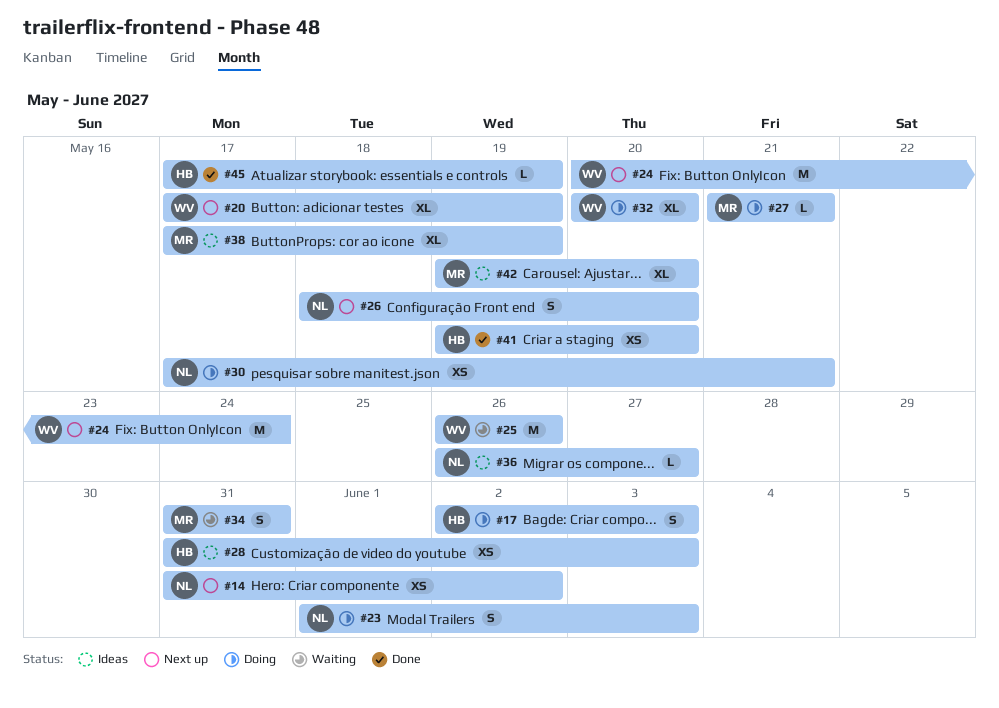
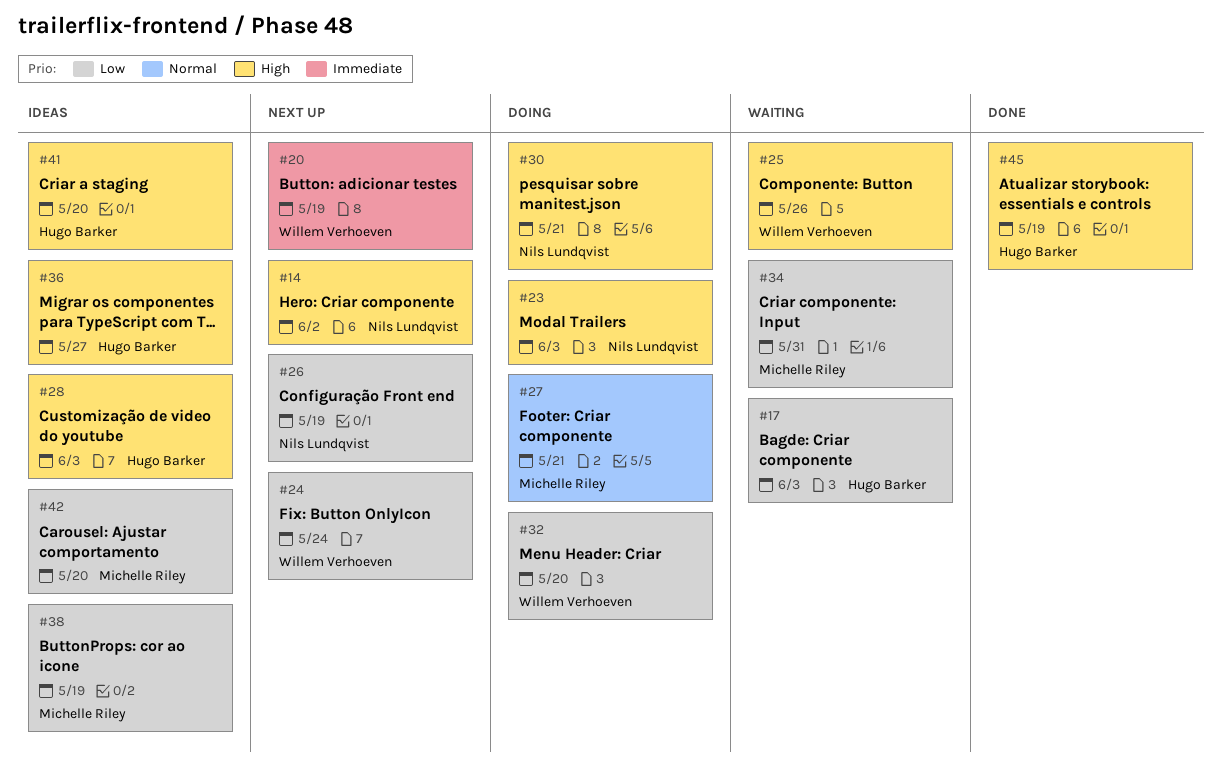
#17, status: Doing -> Waiting
#26, due: May 20 -> May 19
#36, owner: Nils Lundqvist -> Hugo Barker
#41, status: Done -> Ideas

